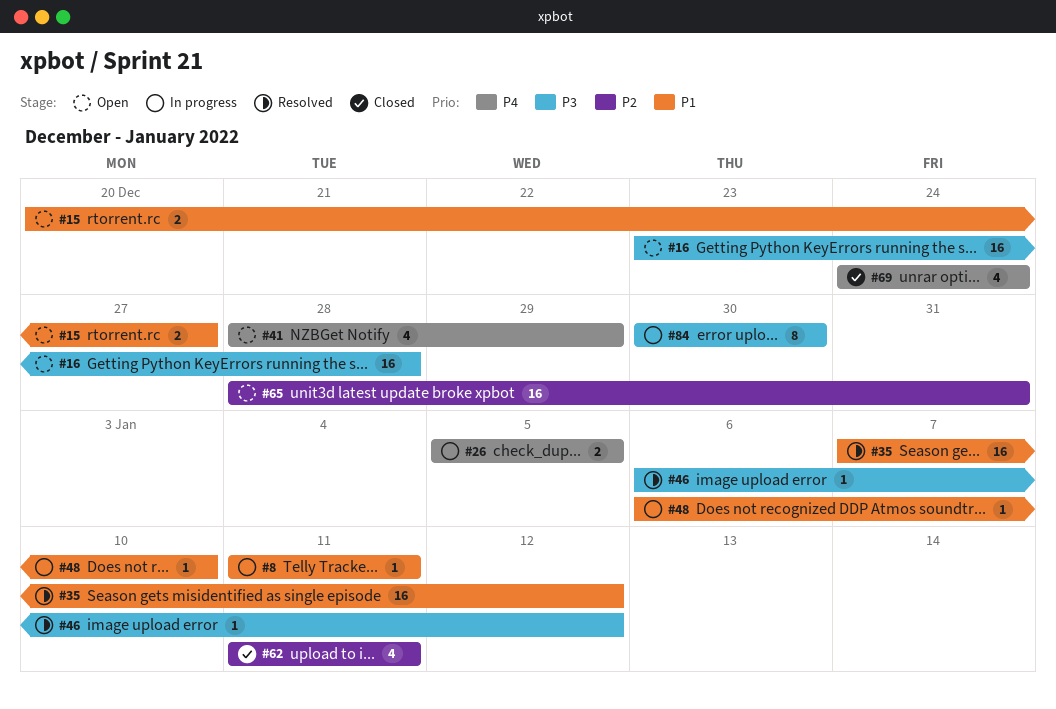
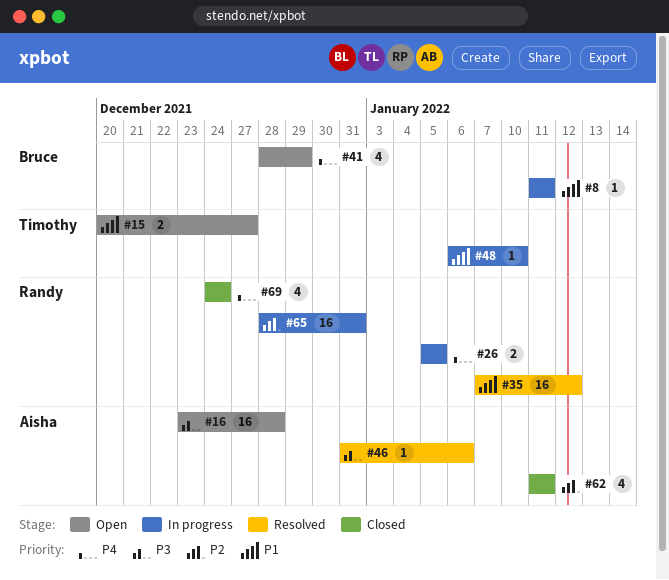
#46, start: Jan 6 -> Dec 31
#46, due: Jan 12 -> Jan 6
#65, status: Open -> In progress
#84: present -> none

